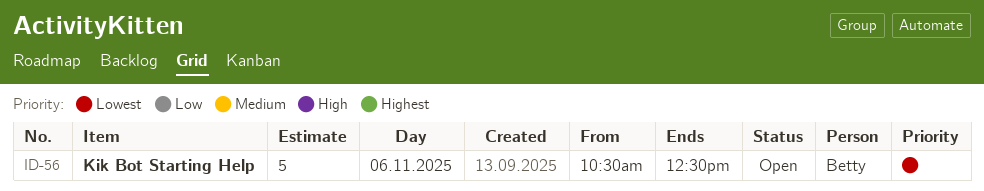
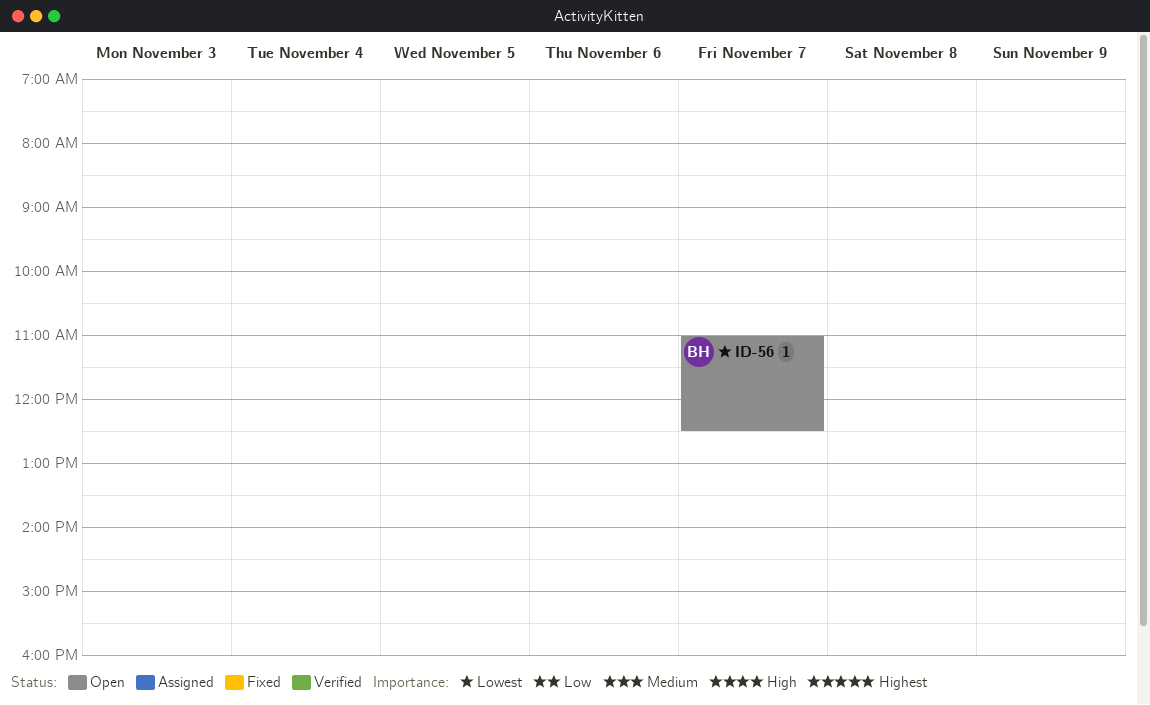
ID-56, estimate: 5 -> 1
ID-56, day: Nov 6 -> Nov 7
ID-56, begins: 10:30 -> 11:00

